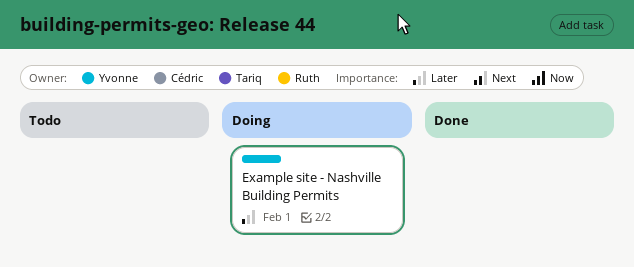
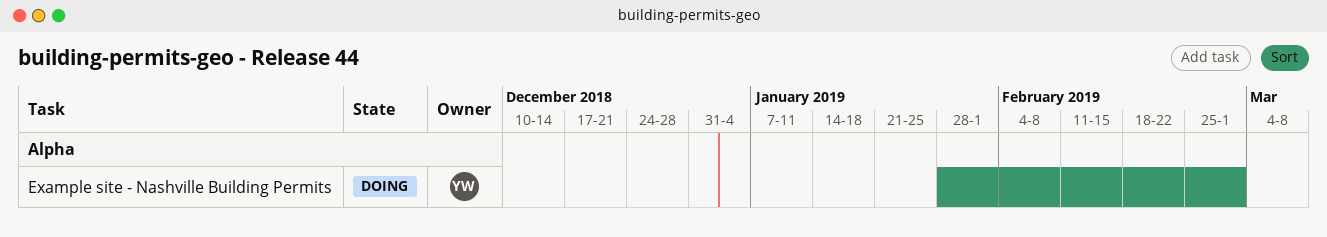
Example site - Nashville Building Permits, due: Feb 1 -> Mar 1

